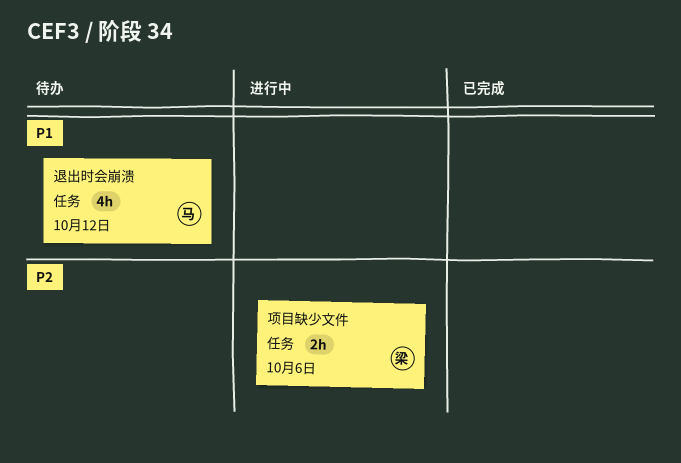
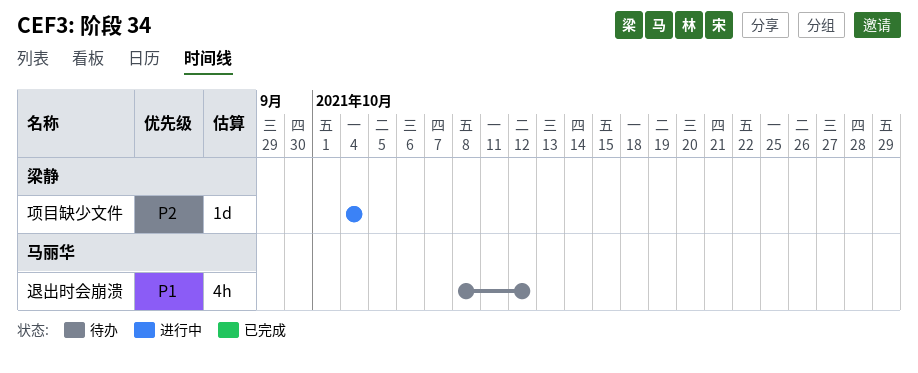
项目缺少文件, estimate: 2h -> 1d
项目缺少文件, due: Oct 6 -> Oct 4

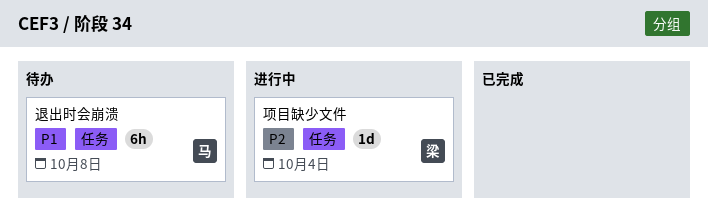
退出时会崩溃, estimate: 4h -> 6h
退出时会崩溃, due: Oct 12 -> Oct 8

